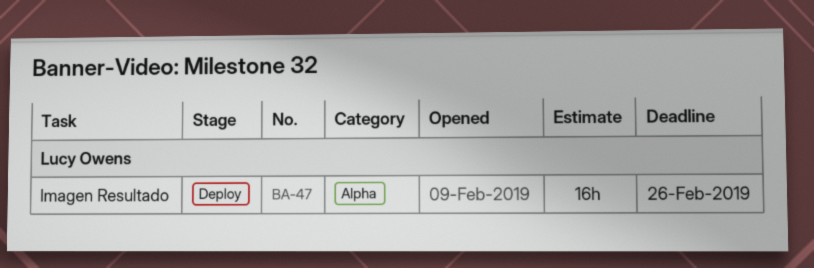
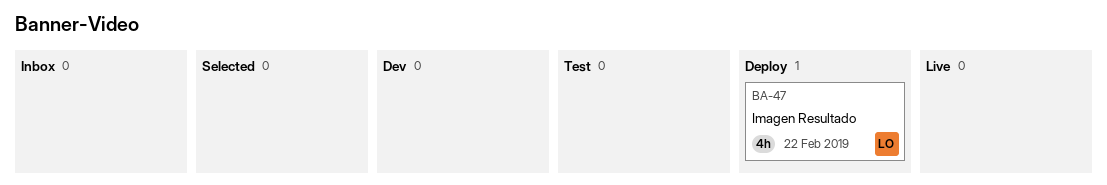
BA-47, estimate: 16h -> 4h
BA-47, due: Feb 26 -> Feb 22

